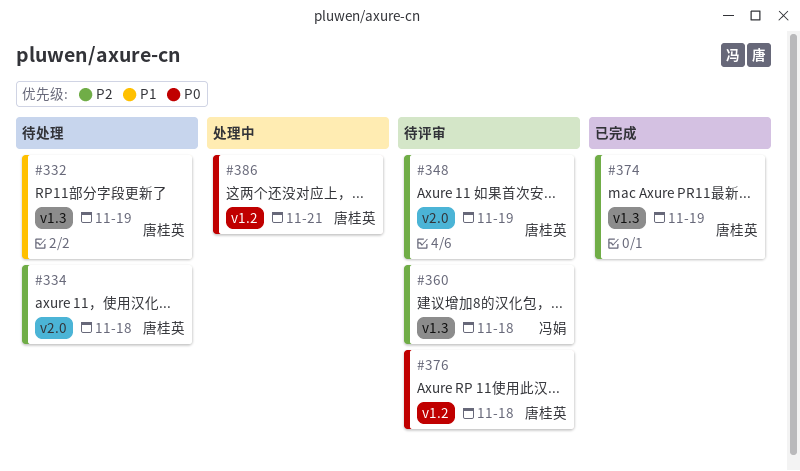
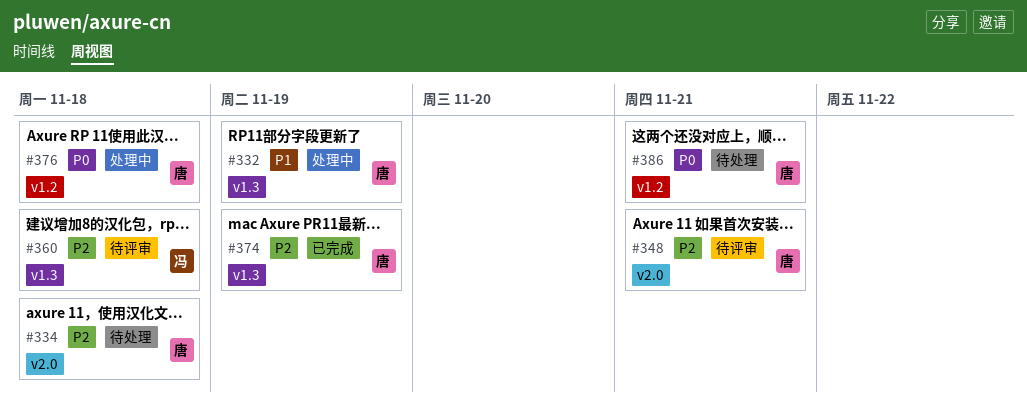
#332, status: 待处理 -> 处理中
#348, due: Nov 19 -> Nov 21
#376, status: 待评审 -> 处理中
#386, status: 处理中 -> 待处理

